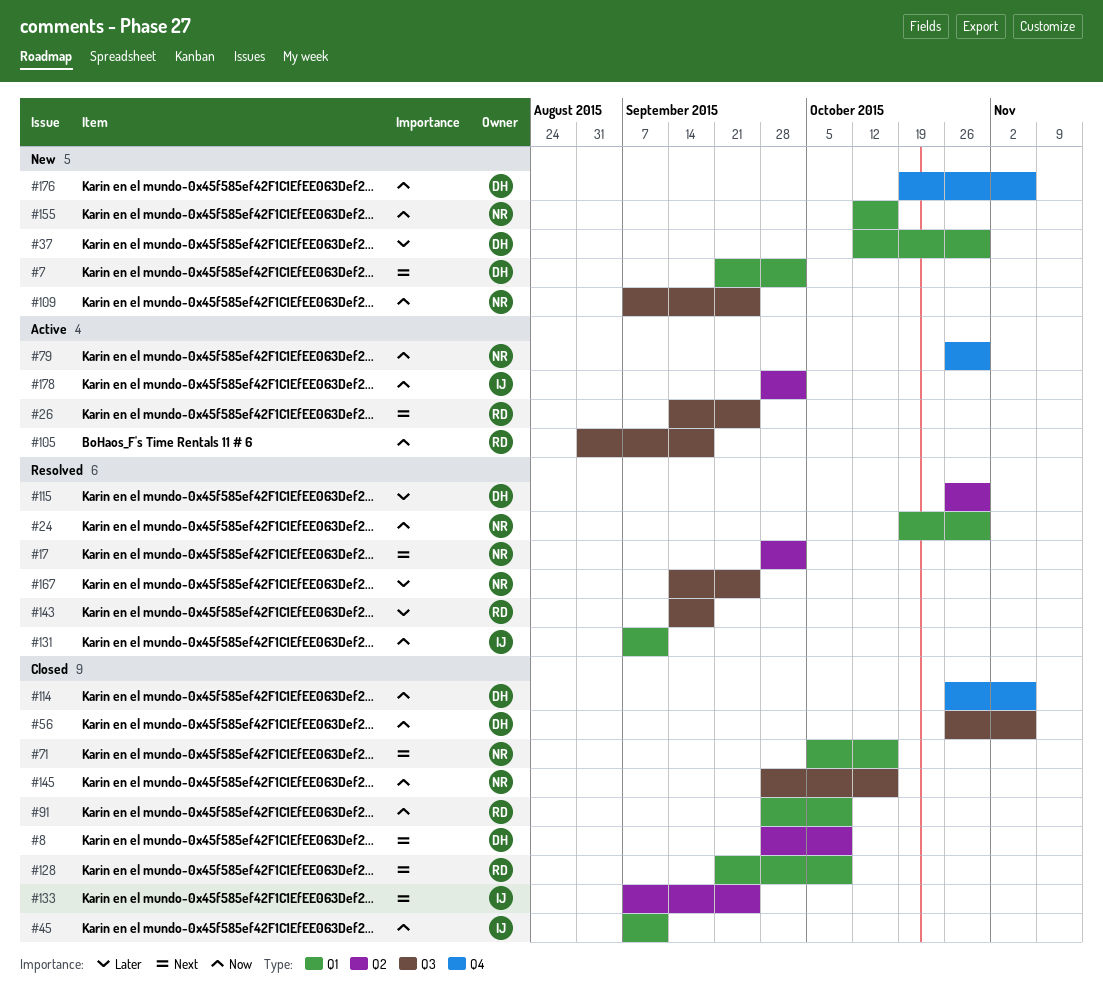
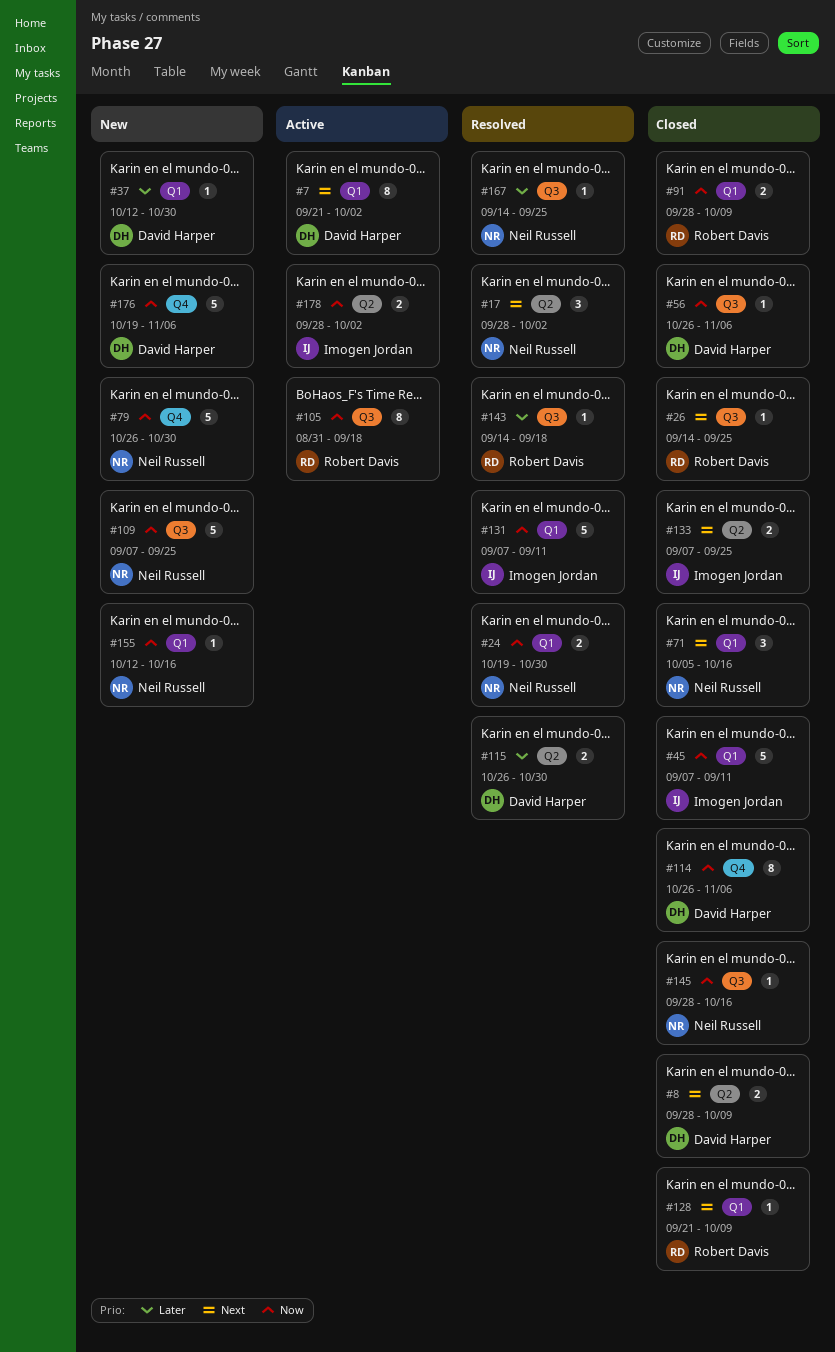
#7, status: New -> Active
#26, status: Active -> Closed
#79, status: Active -> New

